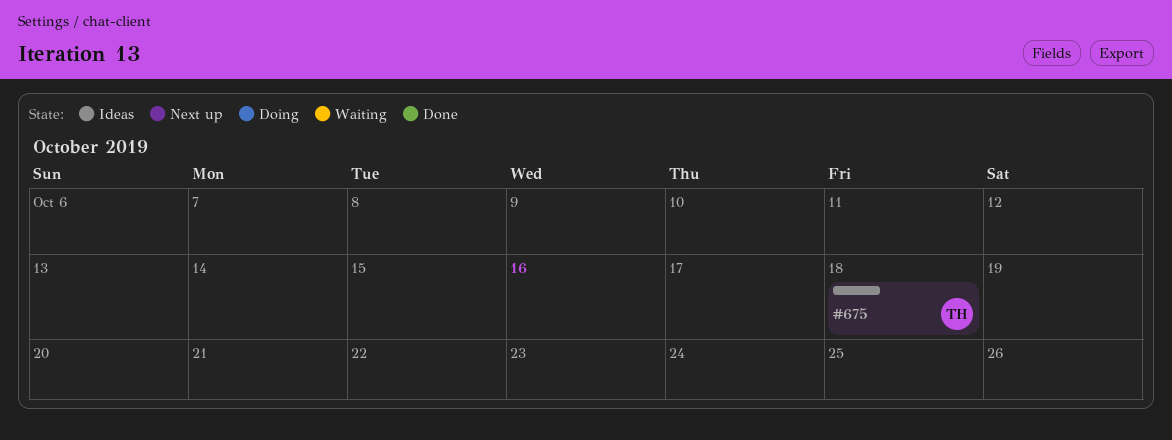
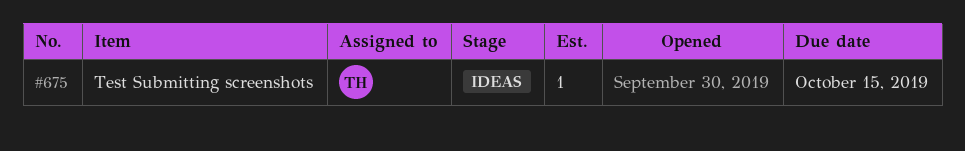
#675, due: Oct 18 -> Oct 15

